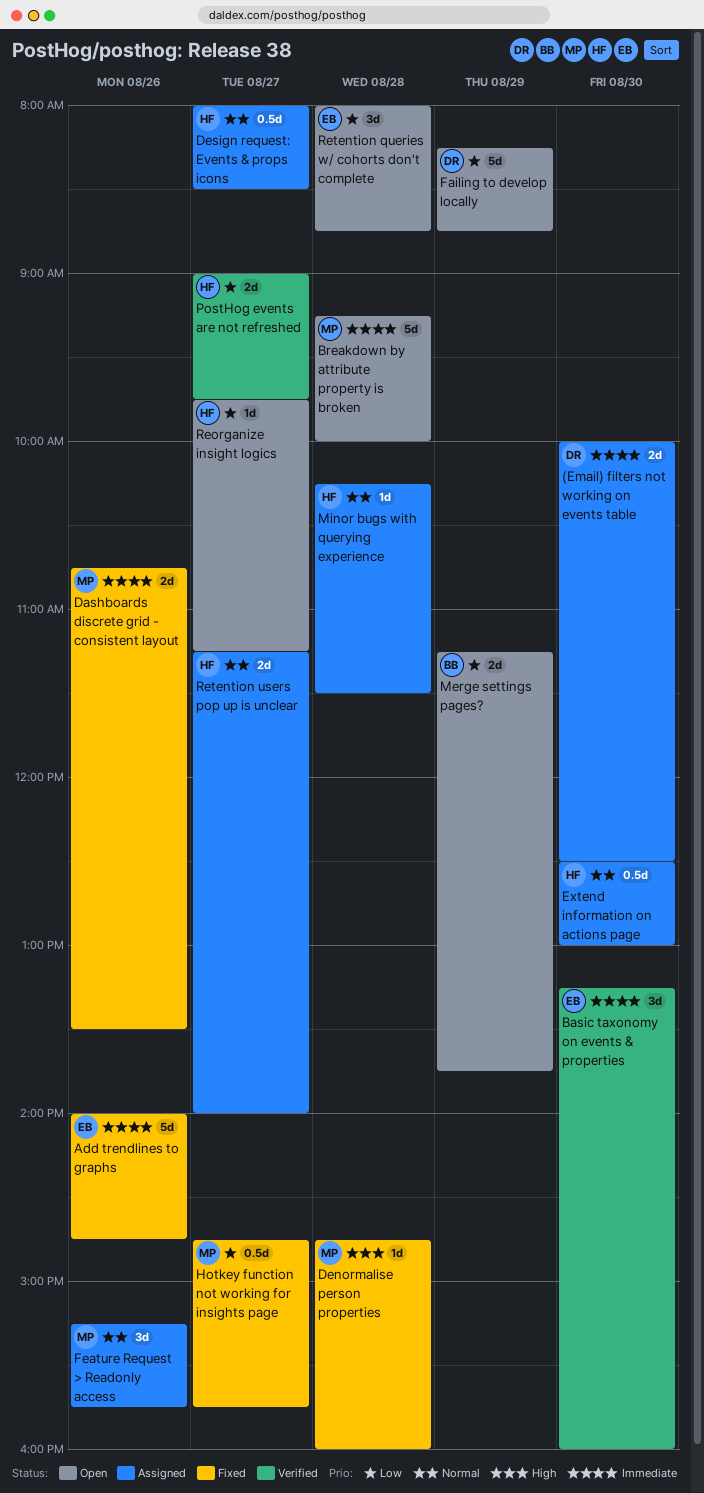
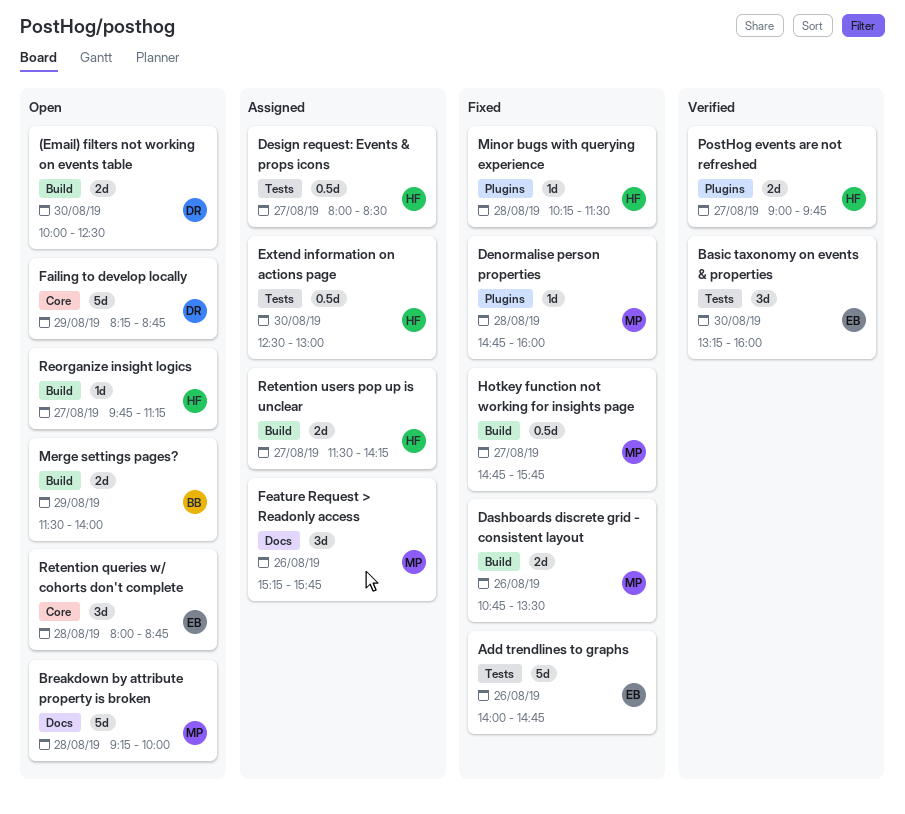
(Email) filters not working on events table, status: Assigned -> Open
Merge settings pages?, begins: 11:15 -> 11:30
Merge settings pages?, ends: 13:45 -> 14:00
Minor bugs with querying experience, status: Assigned -> Fixed
Retention users pop up is unclear, begins: 11:15 -> 11:30
Retention users pop up is unclear, ends: 14:00 -> 14:15

